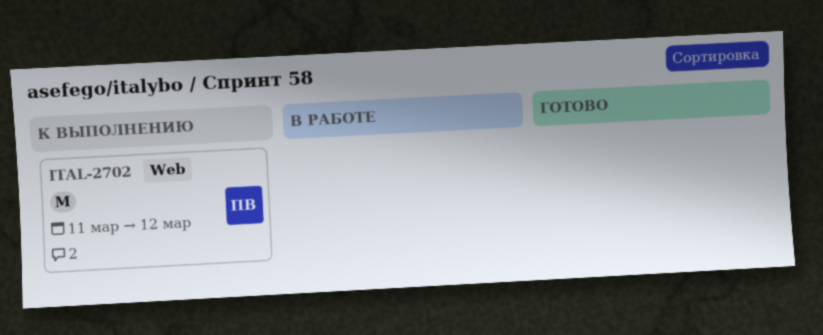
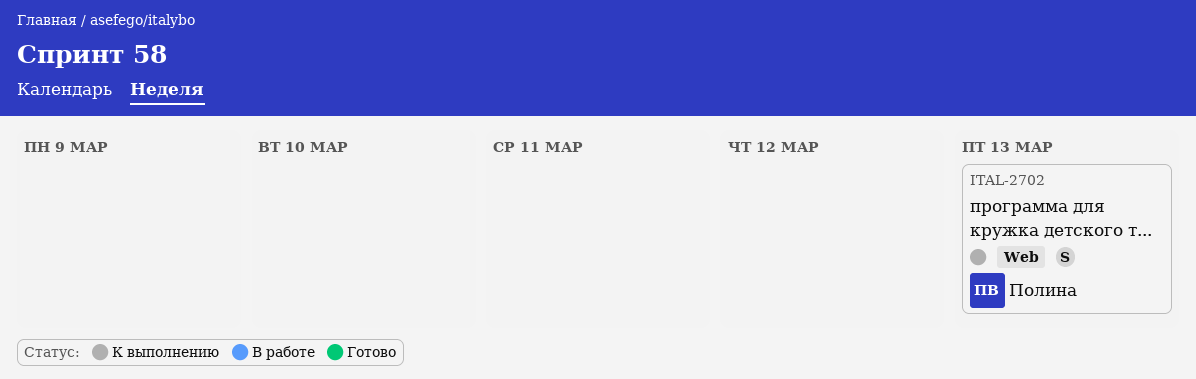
ITAL-2702, estimate: M -> S
ITAL-2702, due: Mar 12 -> Mar 13

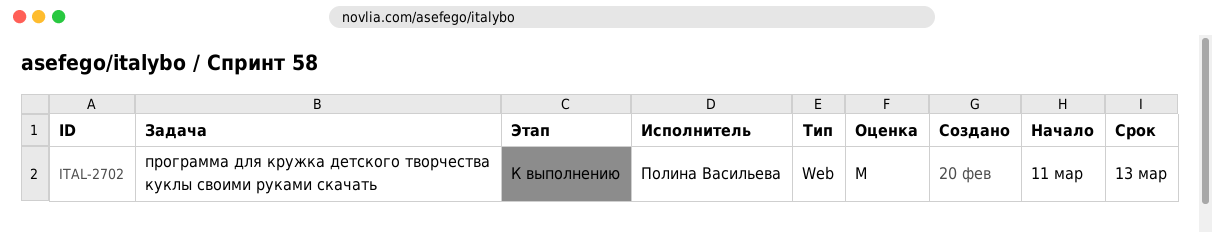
ITAL-2702, estimate: S -> M

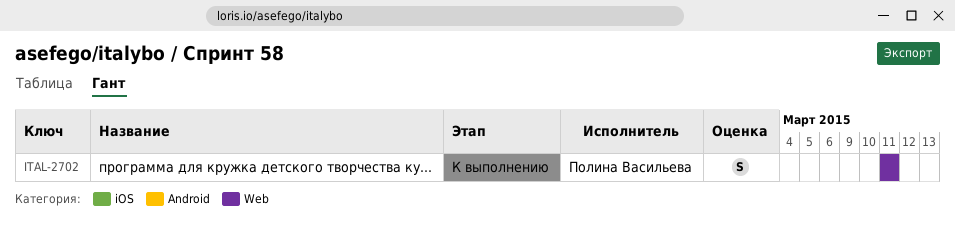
ITAL-2702, estimate: M -> S
ITAL-2702, due: Mar 13 -> Mar 11

